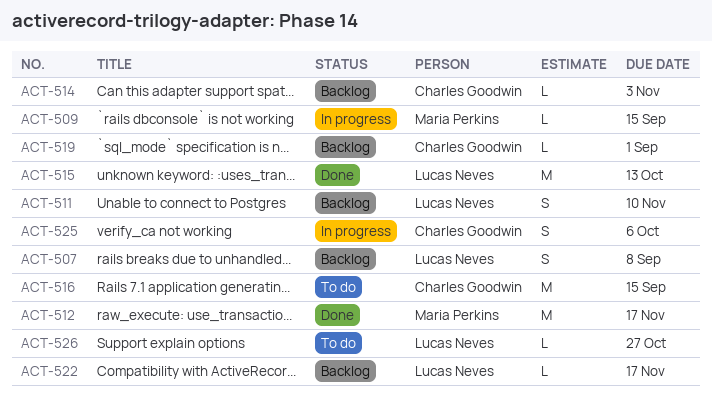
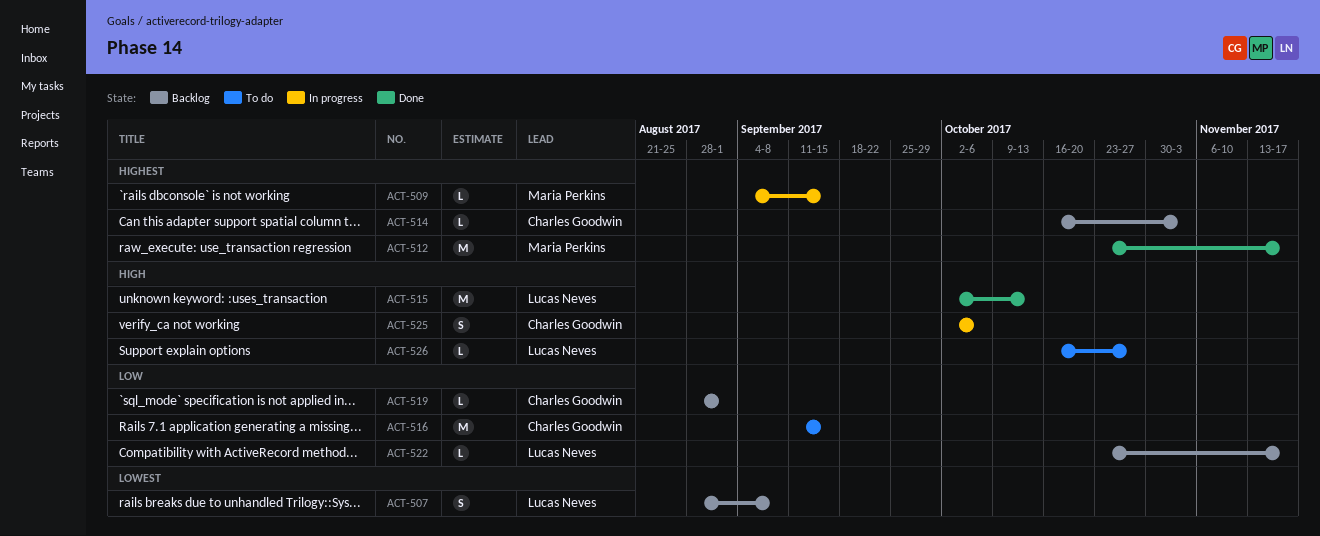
ACT-511: present -> none

